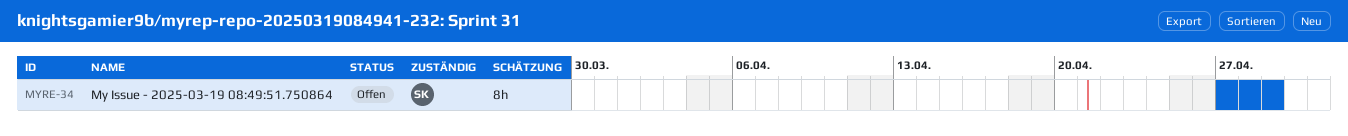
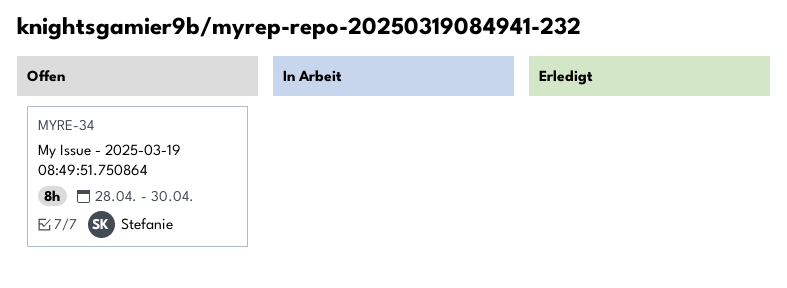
MYRE-34, start: Apr 27 -> Apr 28
MYRE-34, due: Apr 29 -> Apr 30

